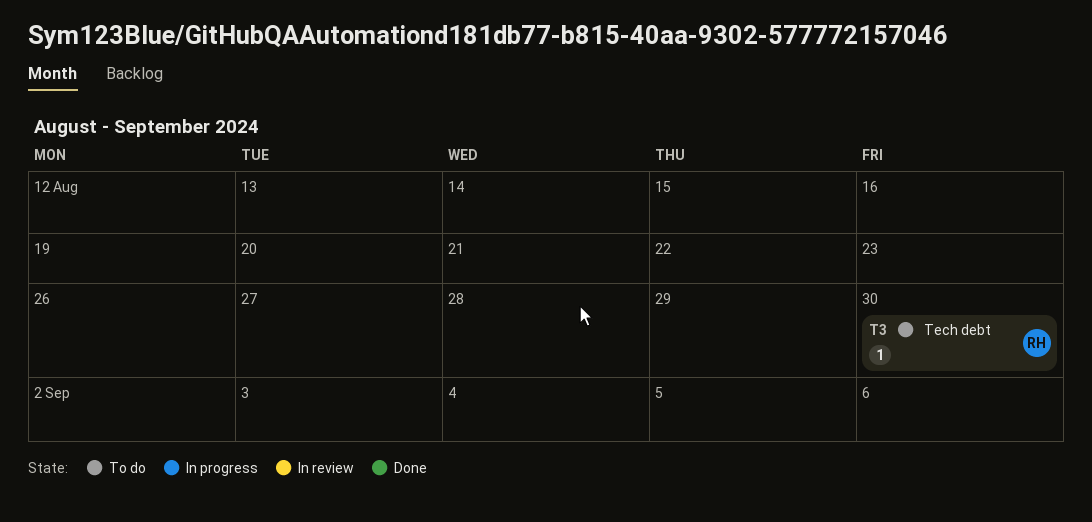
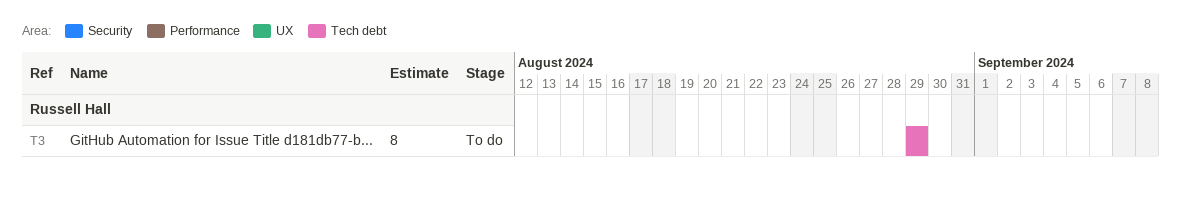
T3, estimate: 1 -> 8
T3, due: Aug 30 -> Aug 29

